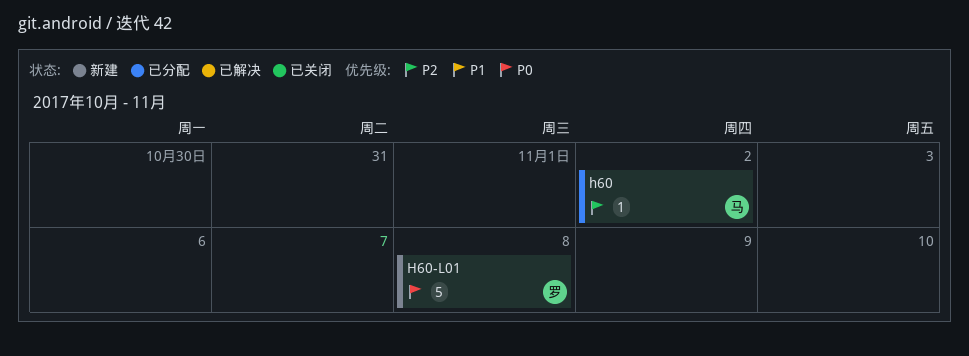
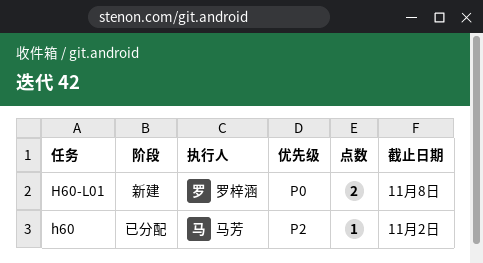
H60-L01, estimate: 5 -> 2

